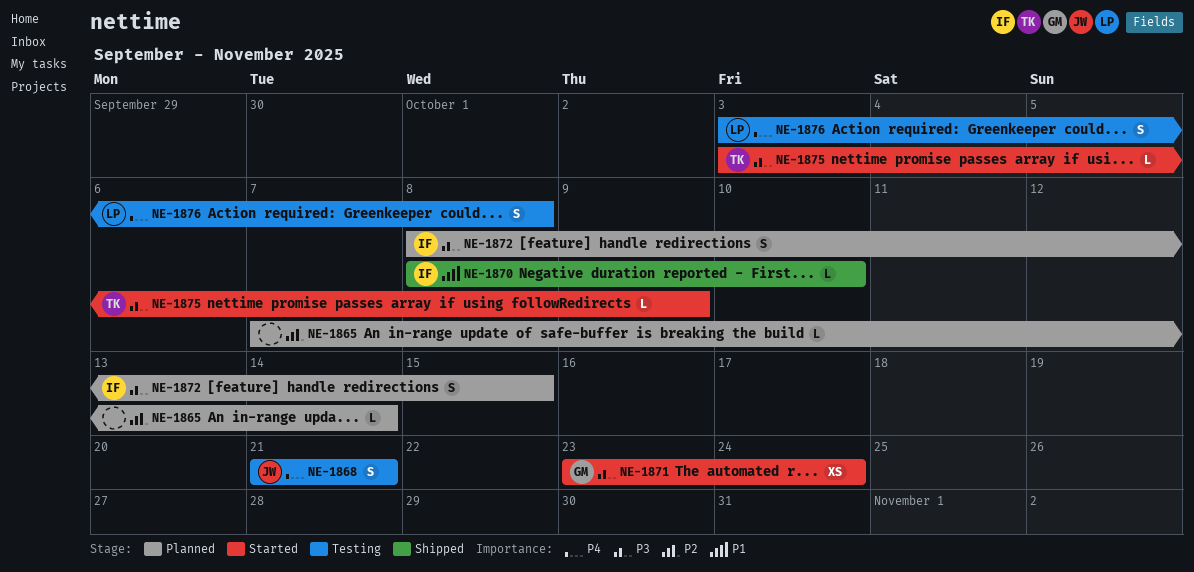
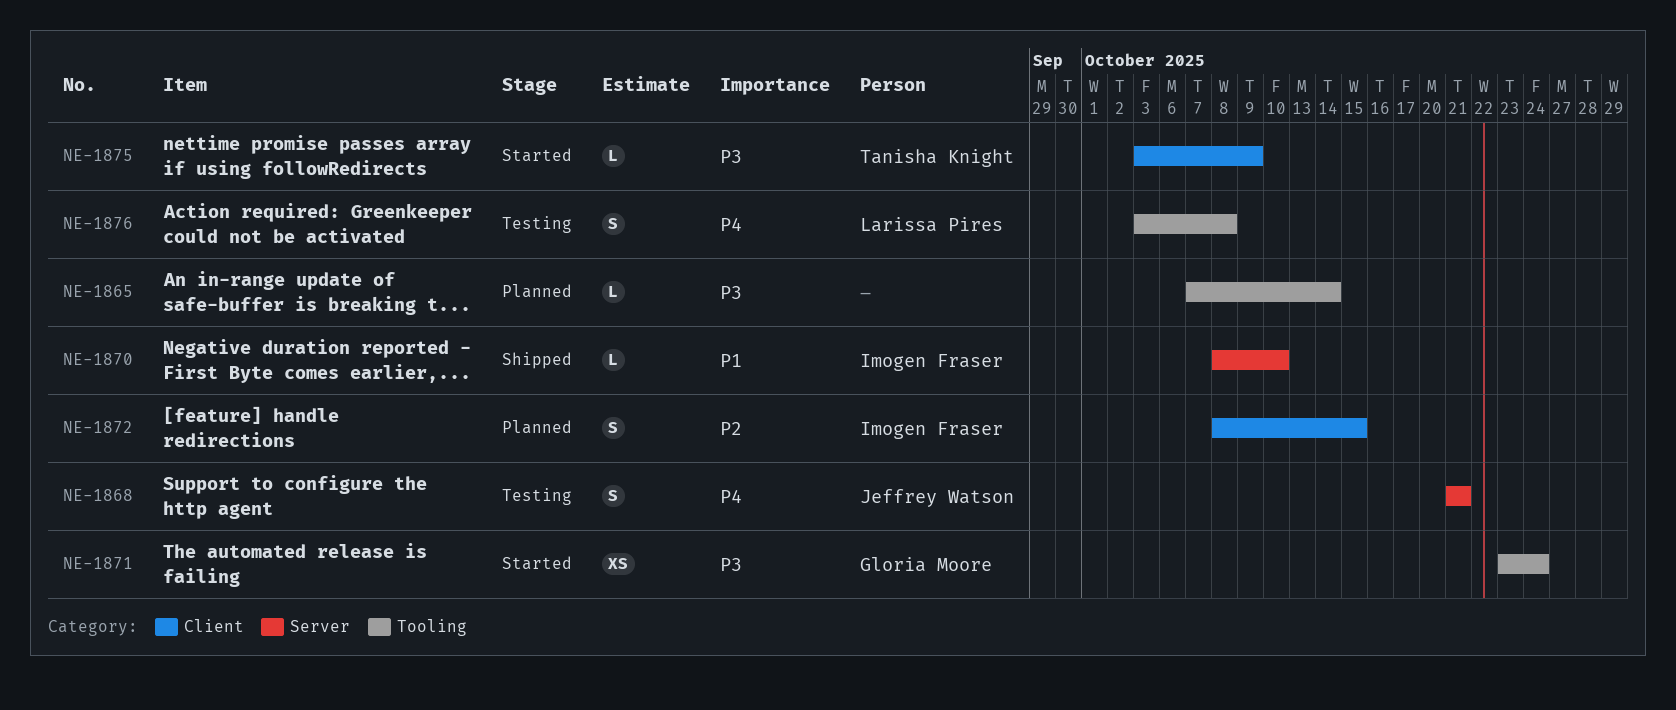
NE-1865, priority: P2 -> P3
NE-1872, priority: P3 -> P2

